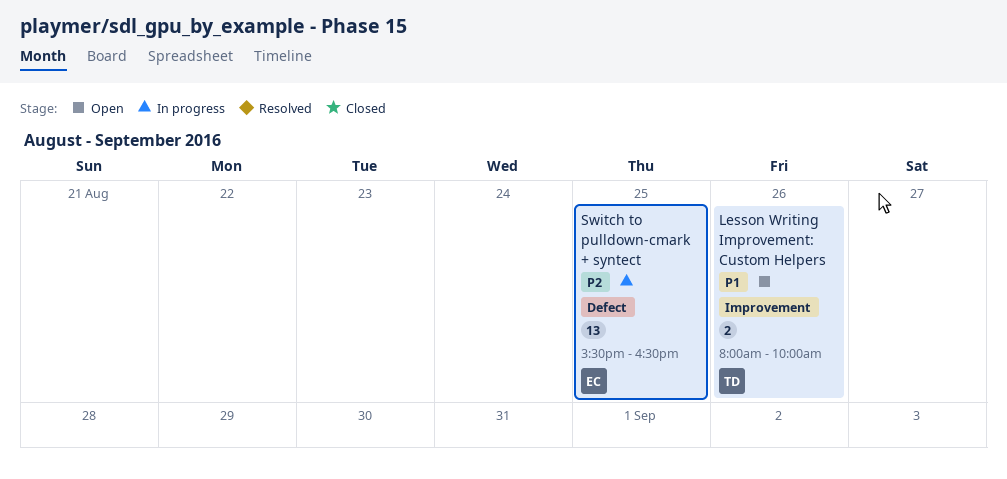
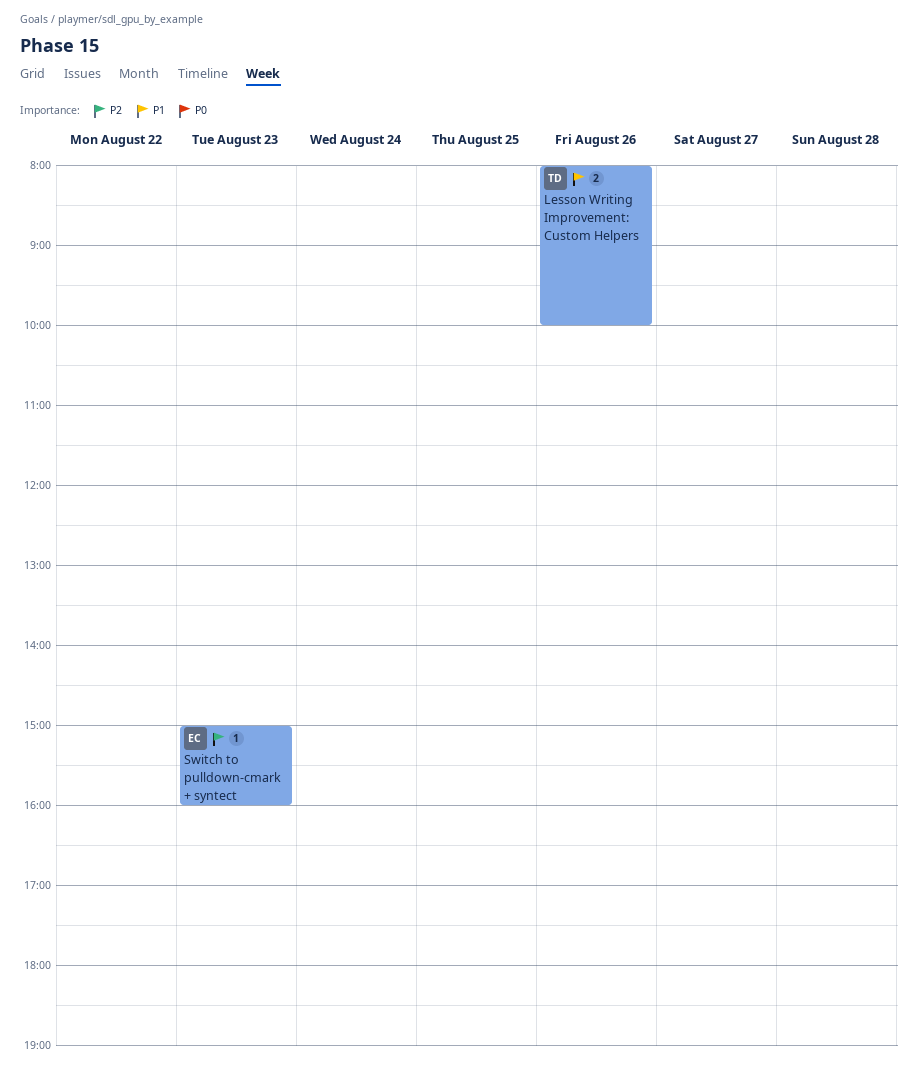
Switch to pulldown-cmark + syntect, estimate: 13 -> 1
Switch to pulldown-cmark + syntect, day: Aug 25 -> Aug 23
Switch to pulldown-cmark + syntect, begins: 15:30 -> 15:00
Switch to pulldown-cmark + syntect, ends: 16:30 -> 16:00

